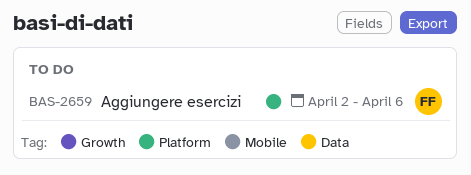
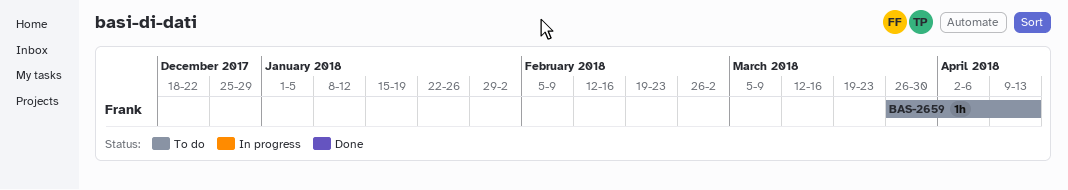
BAS-2659, start: Apr 2 -> Mar 26
BAS-2659, due: Apr 6 -> Apr 13

